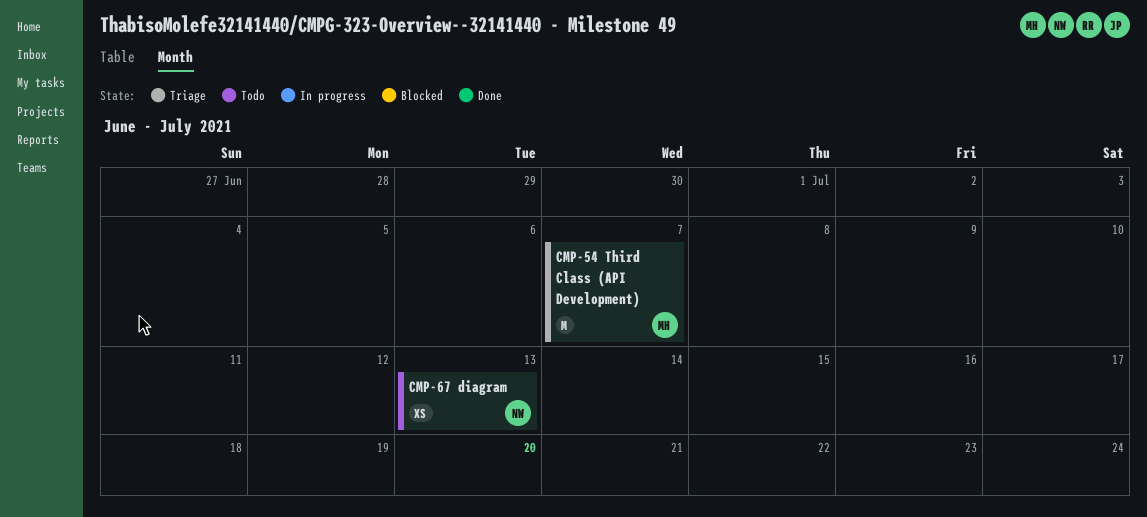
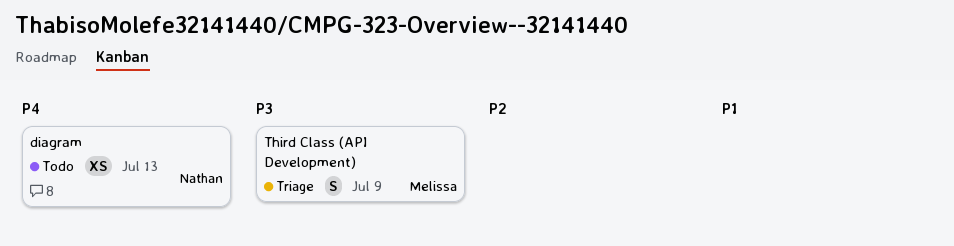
Third Class (API Development), estimate: M -> S
Third Class (API Development), due: Jul 7 -> Jul 9

